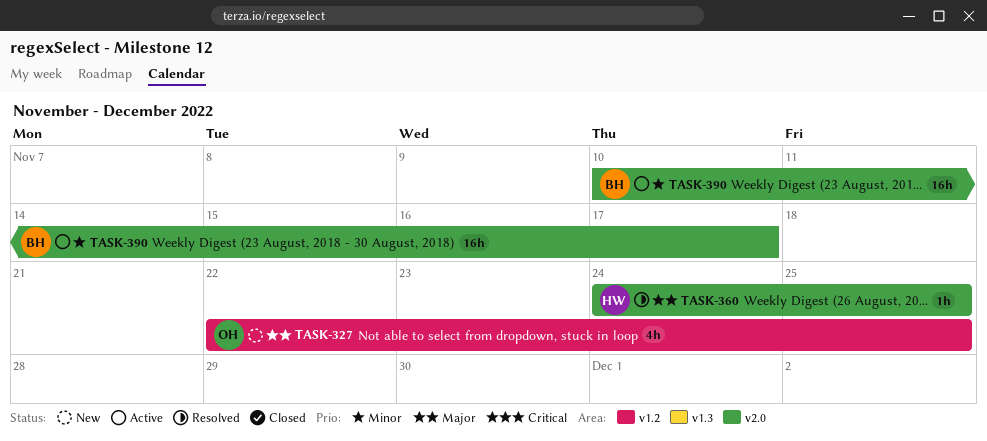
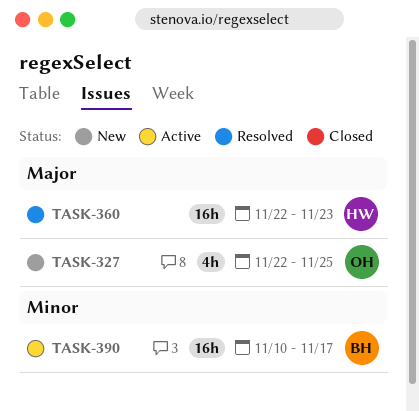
TASK-360, estimate: 1h -> 16h
TASK-360, start: Nov 24 -> Nov 22
TASK-360, due: Nov 25 -> Nov 23

